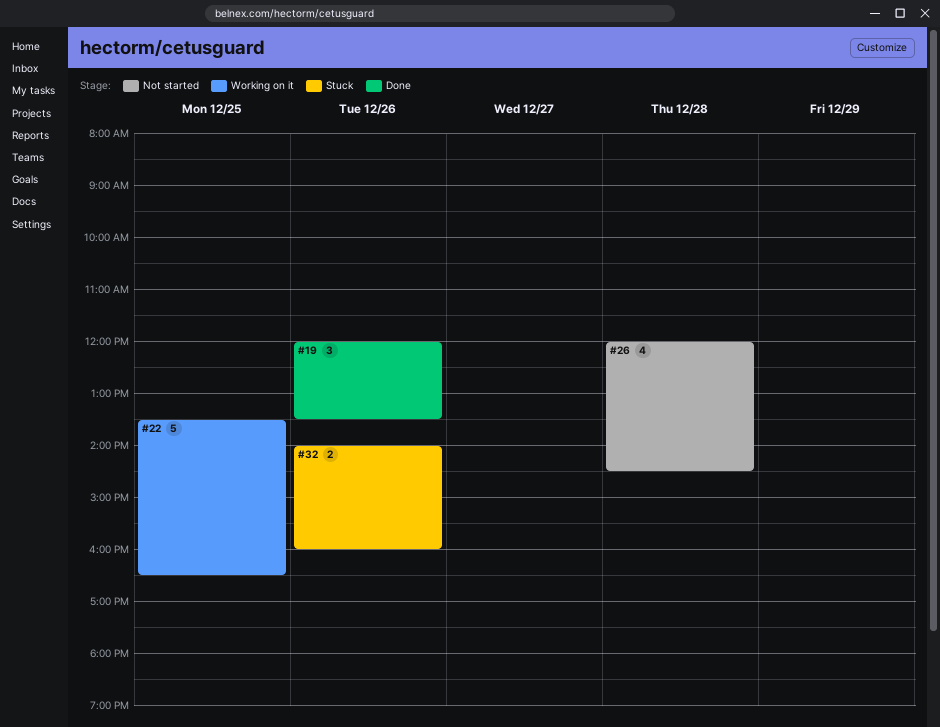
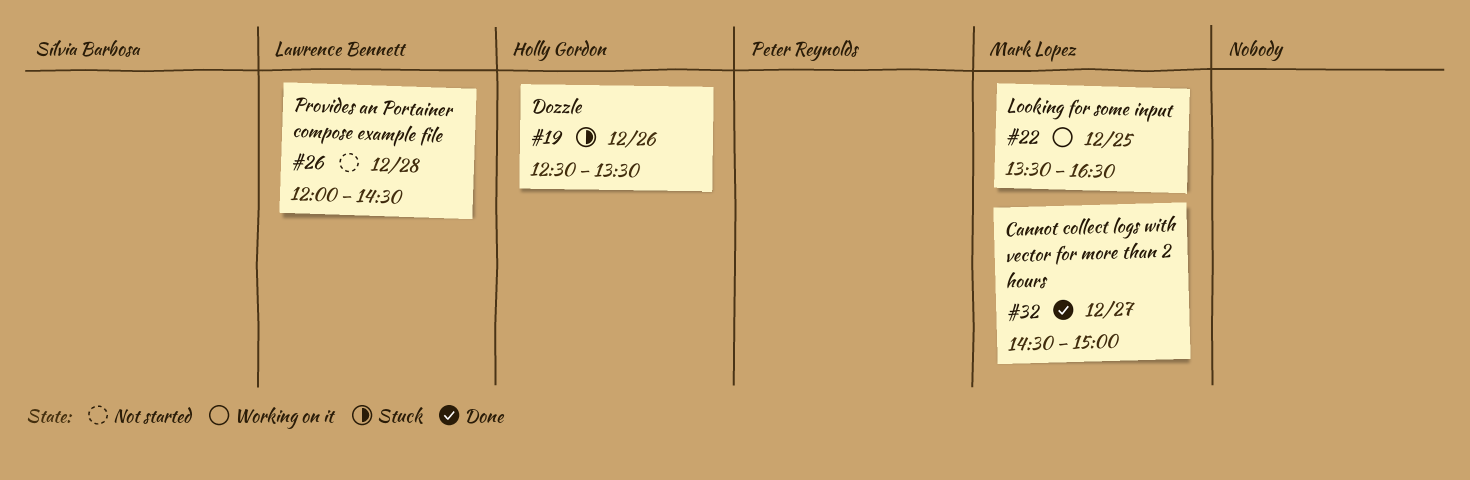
#19, status: Done -> Stuck
#19, begins: 12:00 -> 12:30
#32, status: Stuck -> Done
#32, day: Dec 26 -> Dec 27
#32, begins: 14:00 -> 14:30
#32, ends: 16:00 -> 15:00

